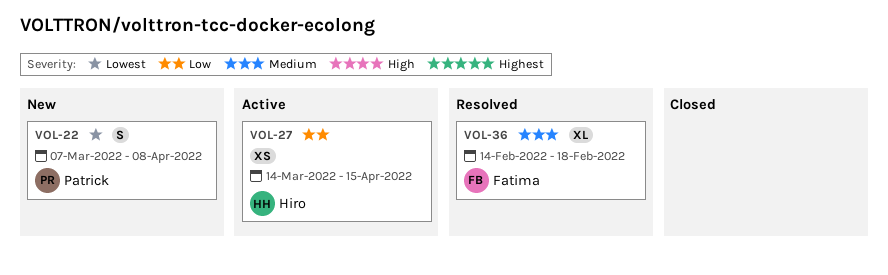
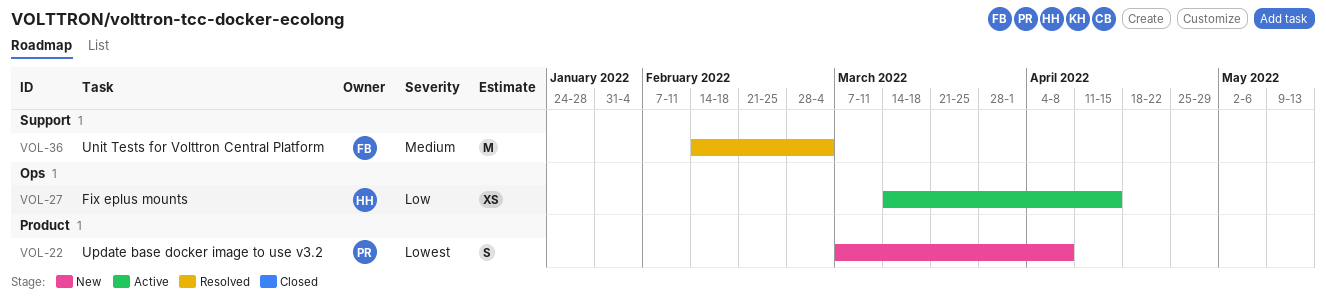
VOL-36, estimate: XL -> M
VOL-36, due: Feb 18 -> Mar 4

